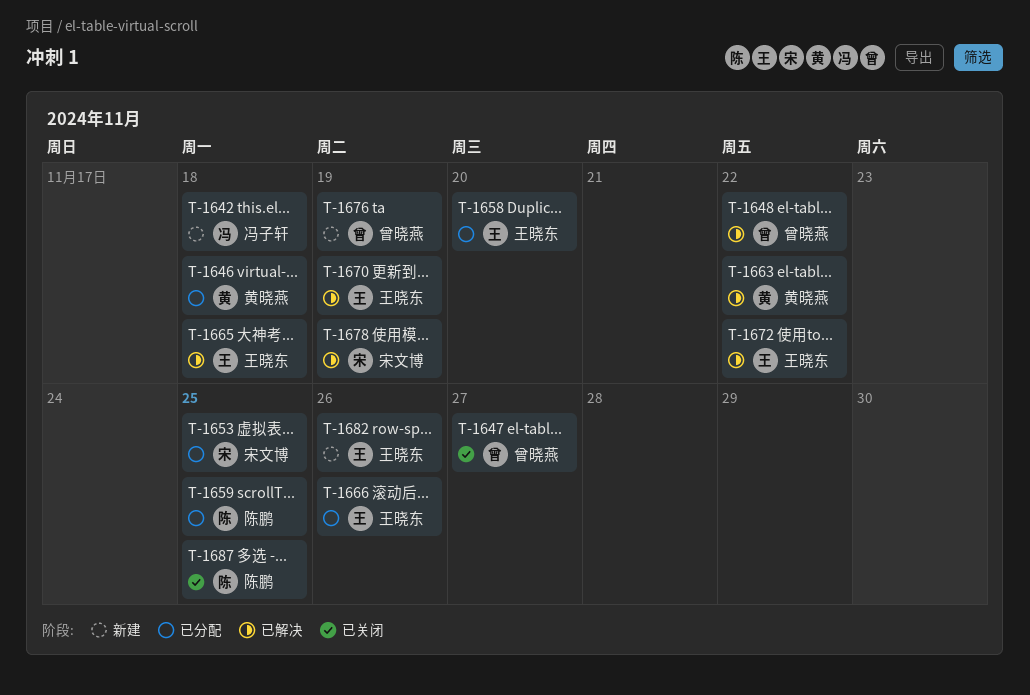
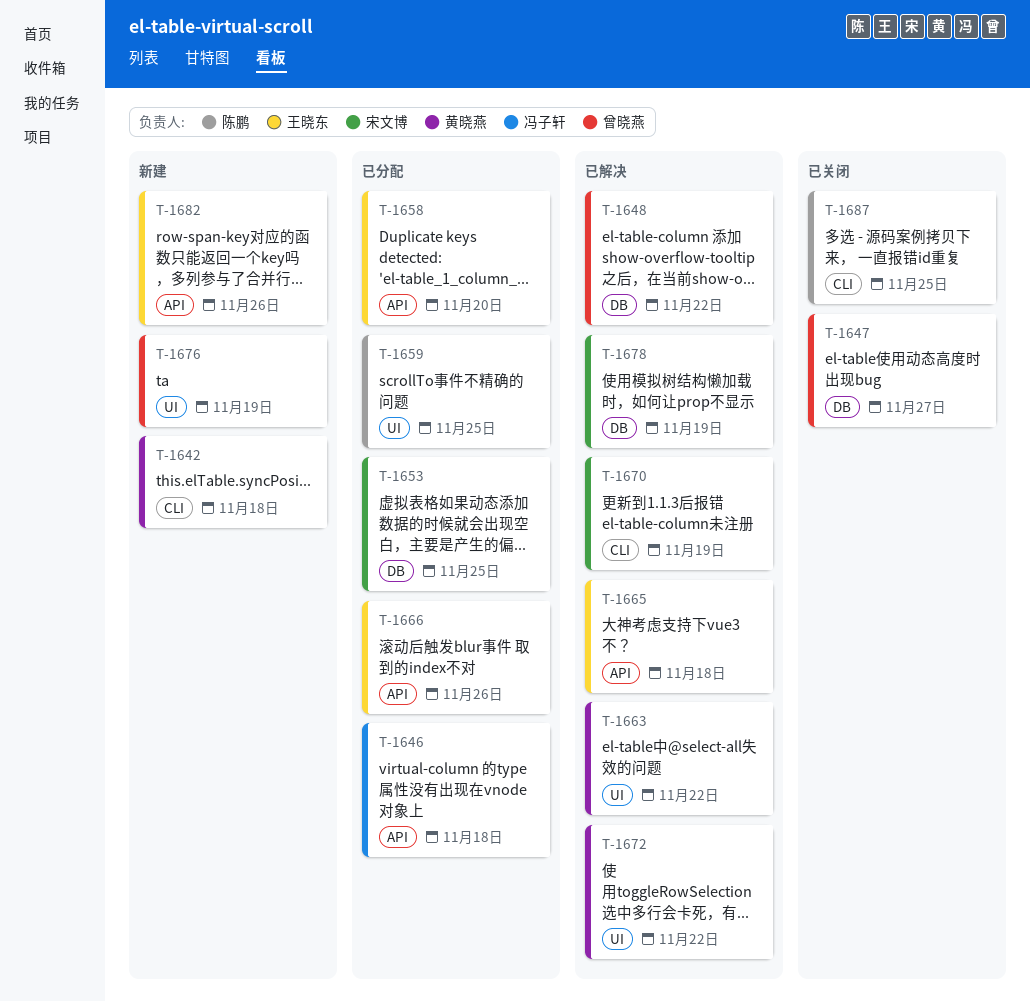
T-1642, owner: 冯子轩 -> 黄晓燕
T-1646, owner: 黄晓燕 -> 冯子轩
T-1670, owner: 王晓东 -> 宋文博
T-1672, owner: 王晓东 -> 黄晓燕

